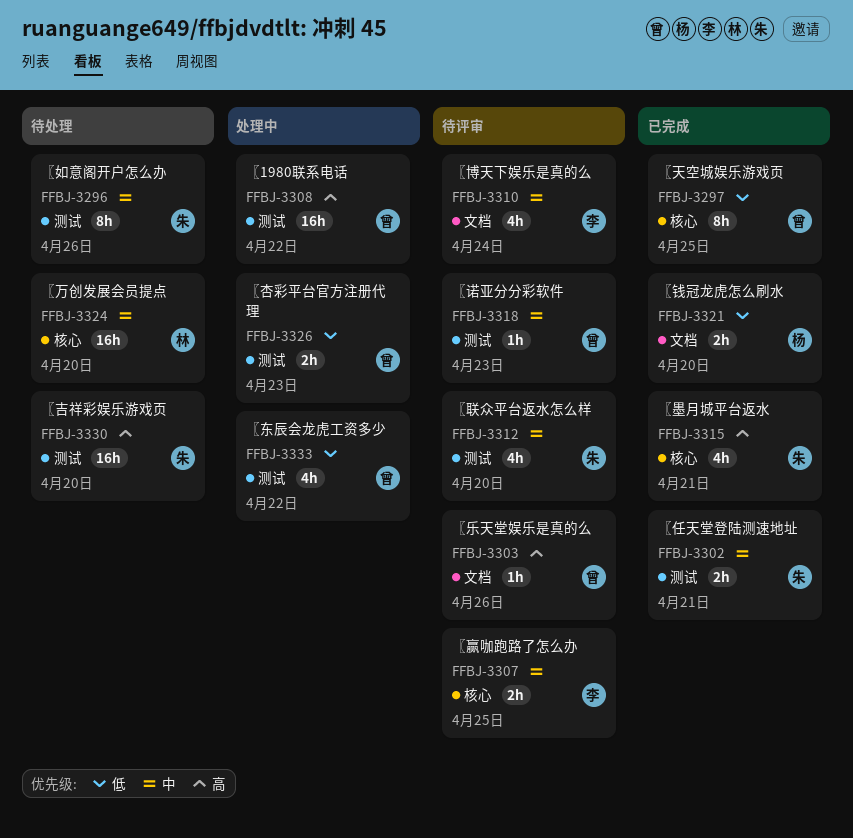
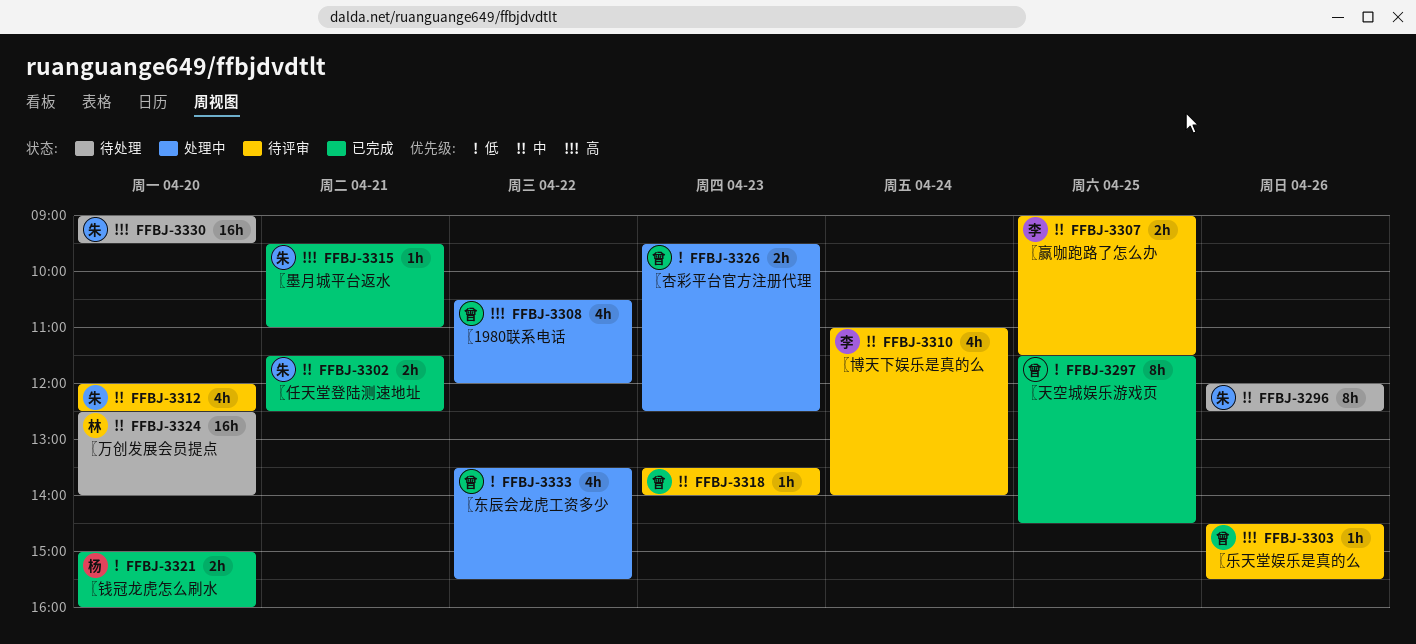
FFBJ-3308, estimate: 16h -> 4h
FFBJ-3315, estimate: 4h -> 1h

